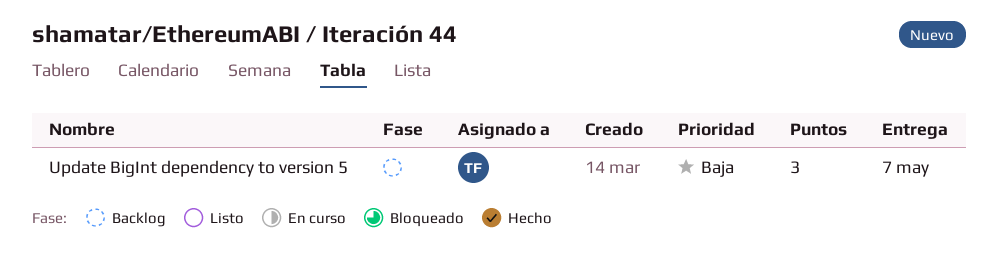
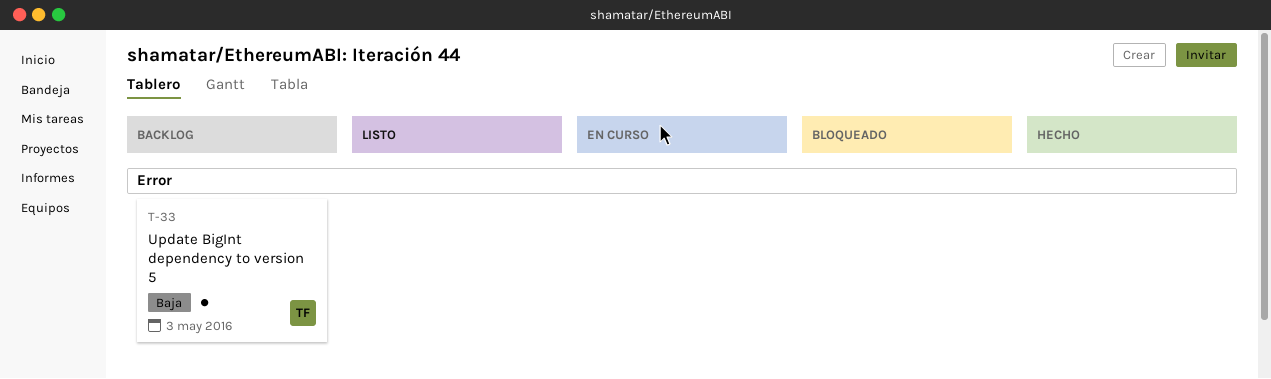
Update BigInt dependency to version 5, estimate: 3 -> 1
Update BigInt dependency to version 5, due: May 7 -> May 3

